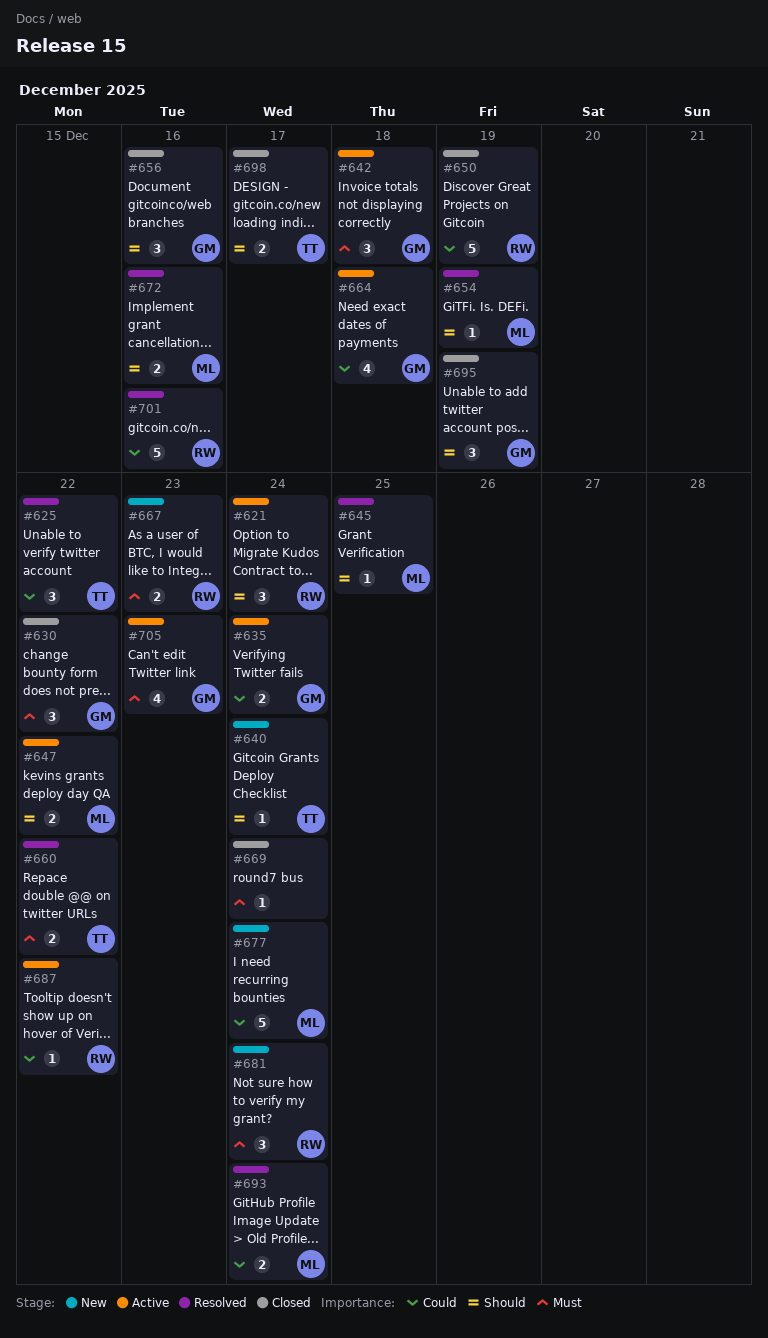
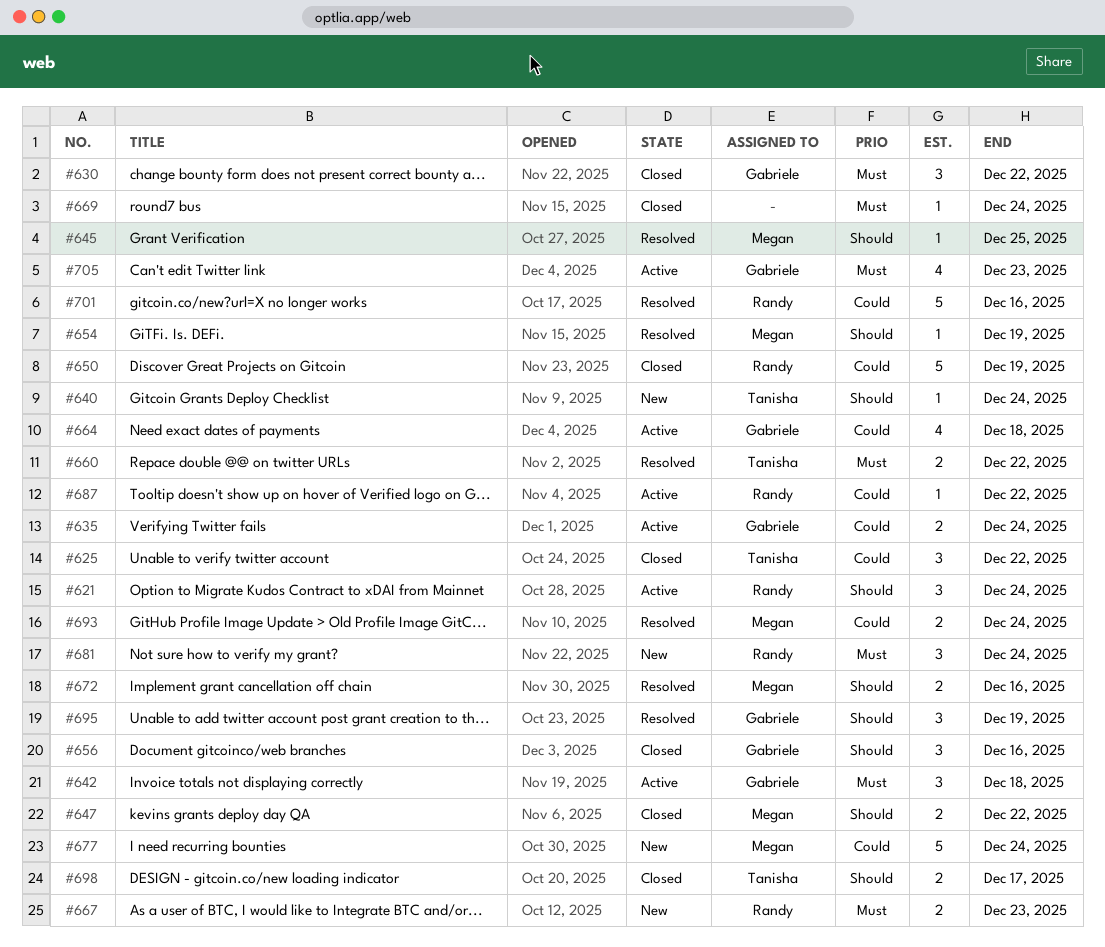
#625, status: Resolved -> Closed
#647, status: Active -> Closed
#695, status: Closed -> Resolved

